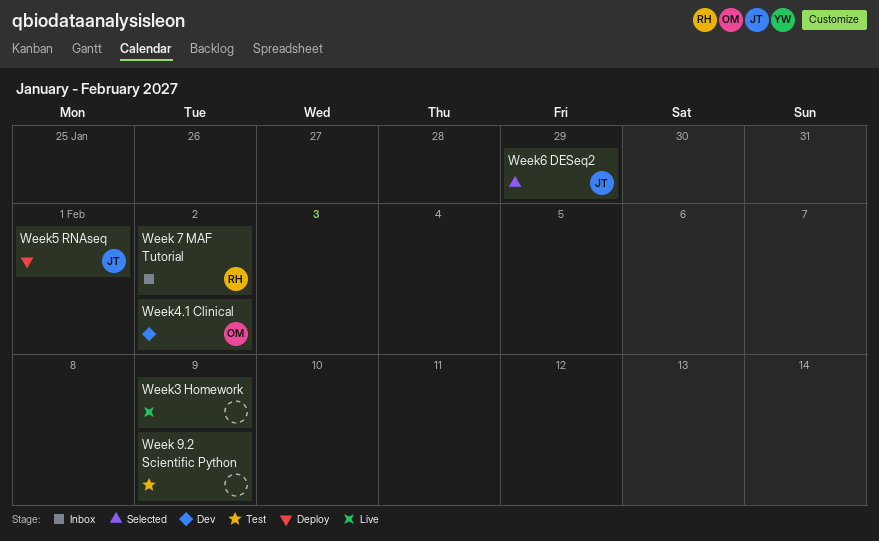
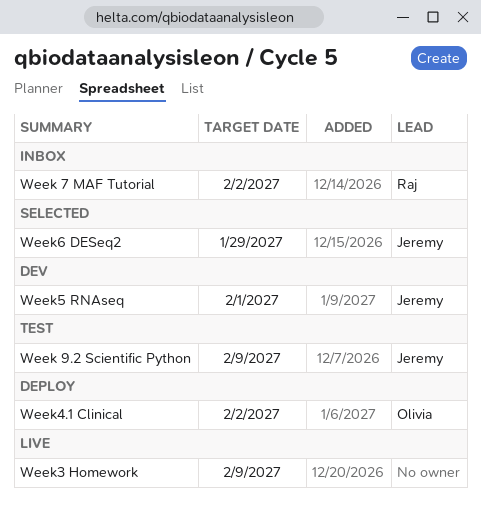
Week 9.2 Scientific Python, owner: none -> Jeremy
Week4.1 Clinical, status: Dev -> Deploy
Week5 RNAseq, status: Deploy -> Dev

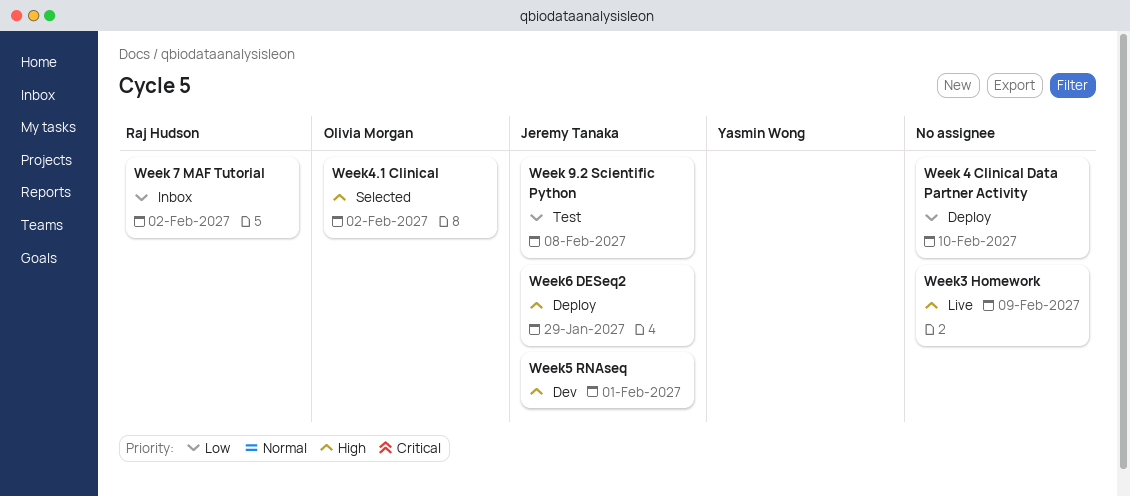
Week 4 Clinical Data Partner Activity: none -> present
Week 9.2 Scientific Python, due: Feb 9 -> Feb 8
Week4.1 Clinical, status: Deploy -> Selected
Week6 DESeq2, status: Selected -> Deploy

